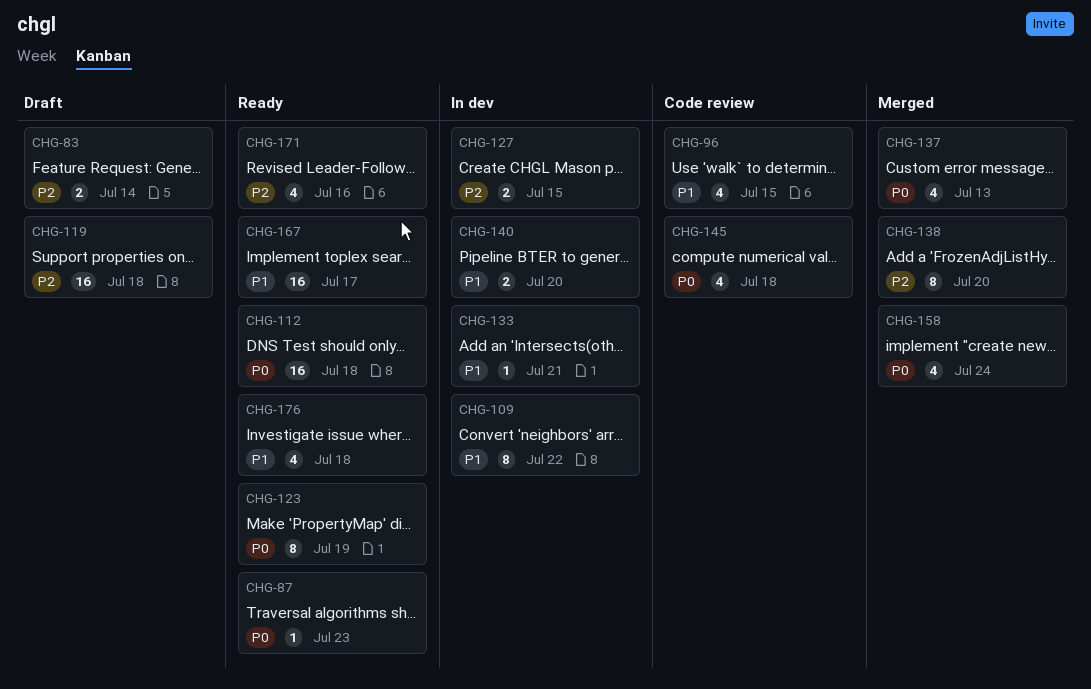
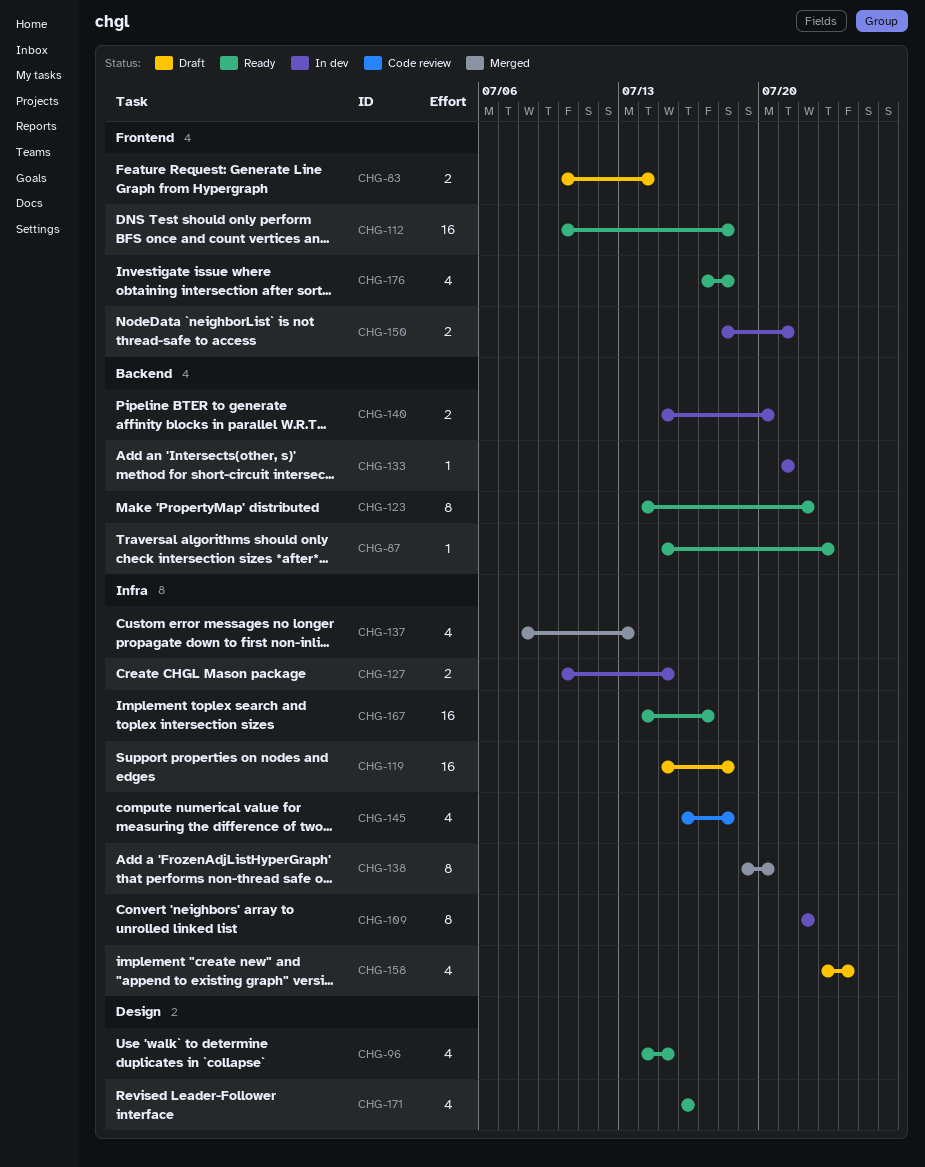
CHG-96, status: Code review -> Ready
CHG-123, due: Jul 19 -> Jul 22
CHG-150: none -> present
CHG-158, status: Merged -> Draft

